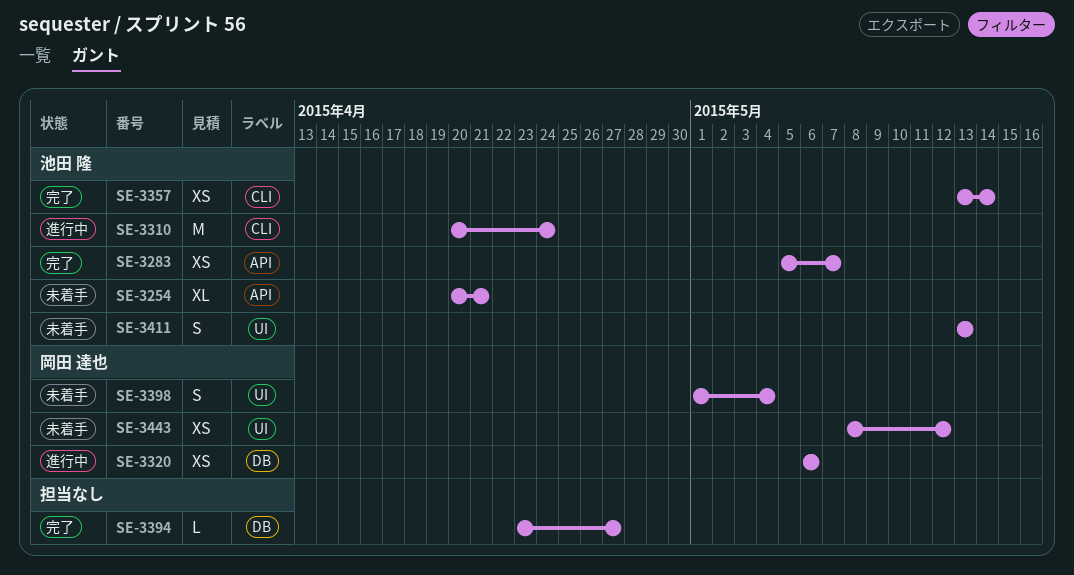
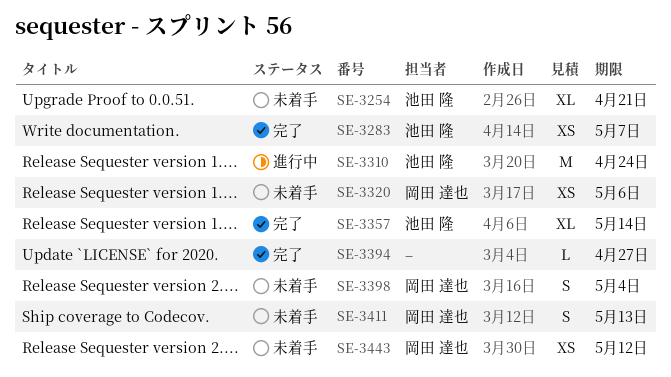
SE-3320, status: 進行中 -> 未着手
SE-3357, estimate: XS -> XL
SE-3411, owner: 池田 隆 -> 岡田 達也

